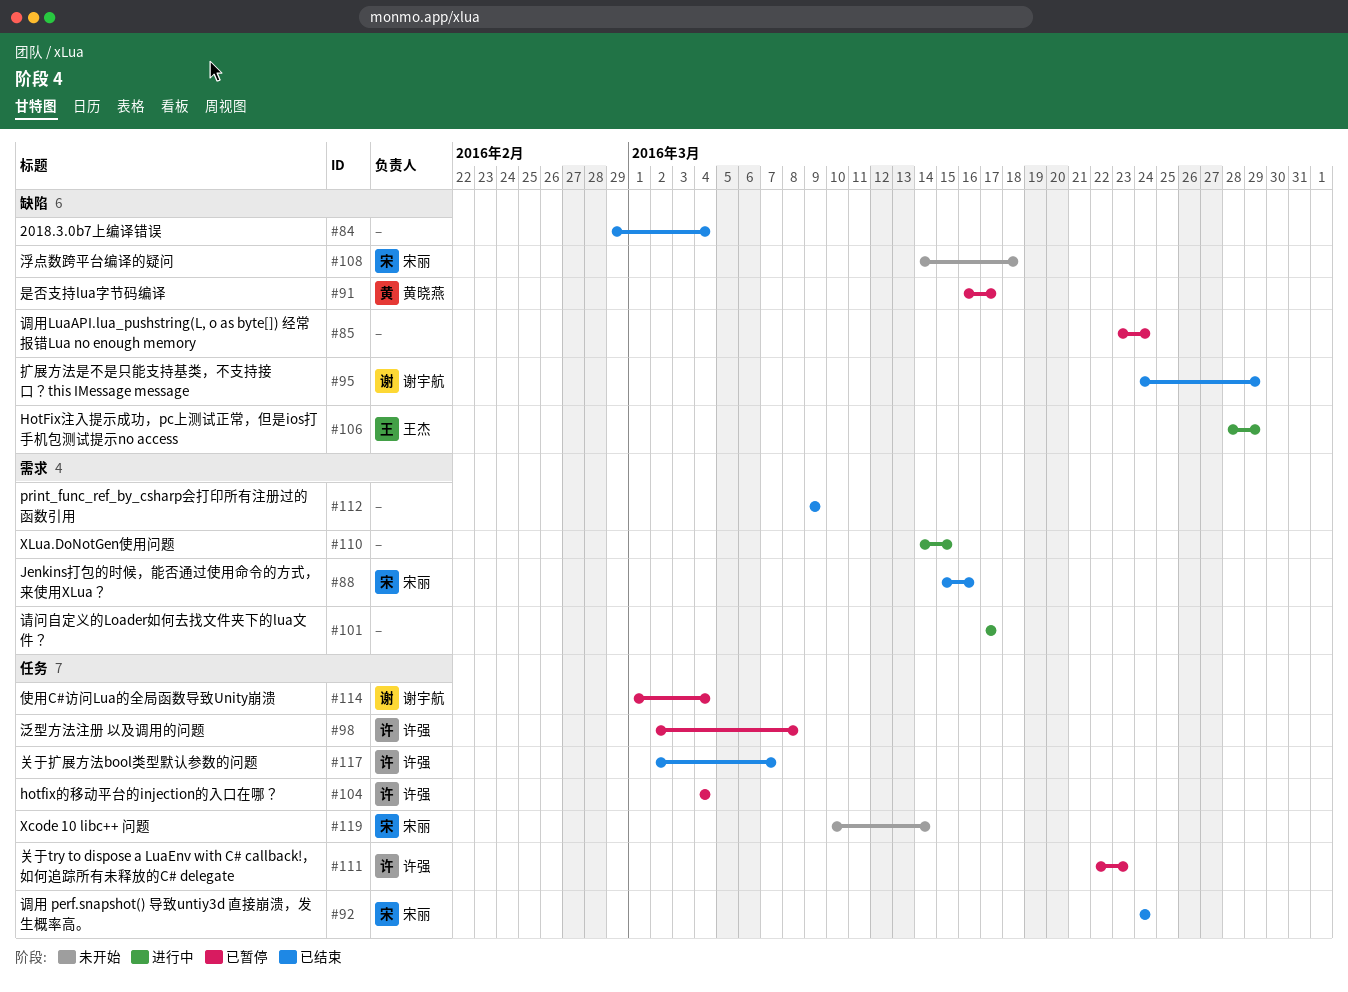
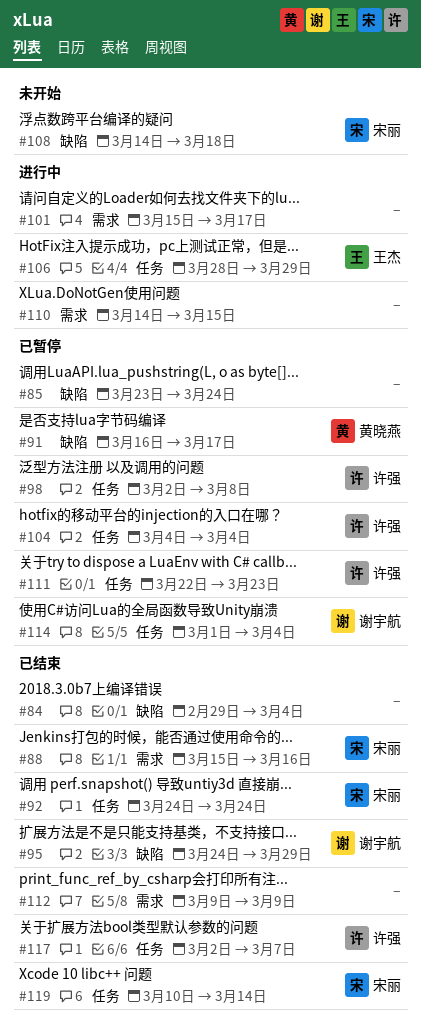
#101, start: Mar 17 -> Mar 15
#106, label: 缺陷 -> 任务
#119, status: 未开始 -> 已结束

